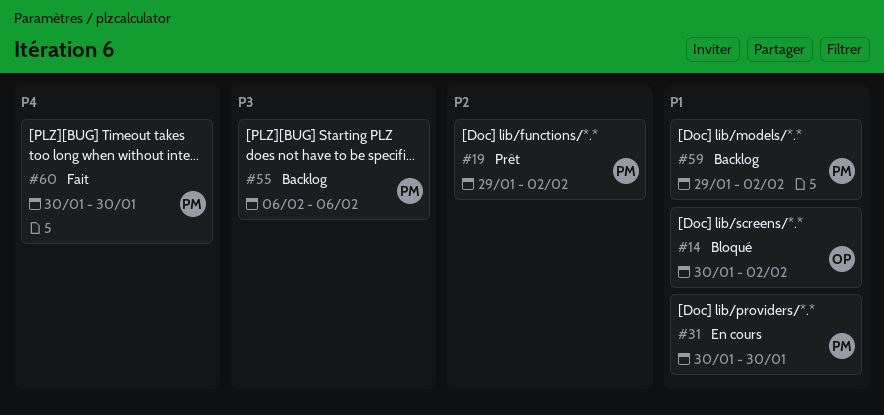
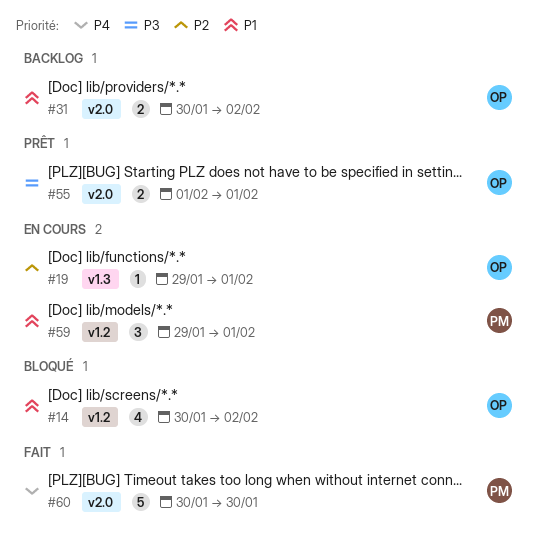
#19, status: Prêt -> En cours
#19, owner: PM -> OP
#19, due: Feb 2 -> Feb 1
#31, status: En cours -> Backlog
#31, owner: PM -> OP
#31, due: Jan 30 -> Feb 2
#55, status: Backlog -> Prêt
#55, owner: PM -> OP
#55, start: Feb 6 -> Feb 1
#55, due: Feb 6 -> Feb 1
#59, status: Backlog -> En cours
#59, due: Feb 2 -> Feb 1

